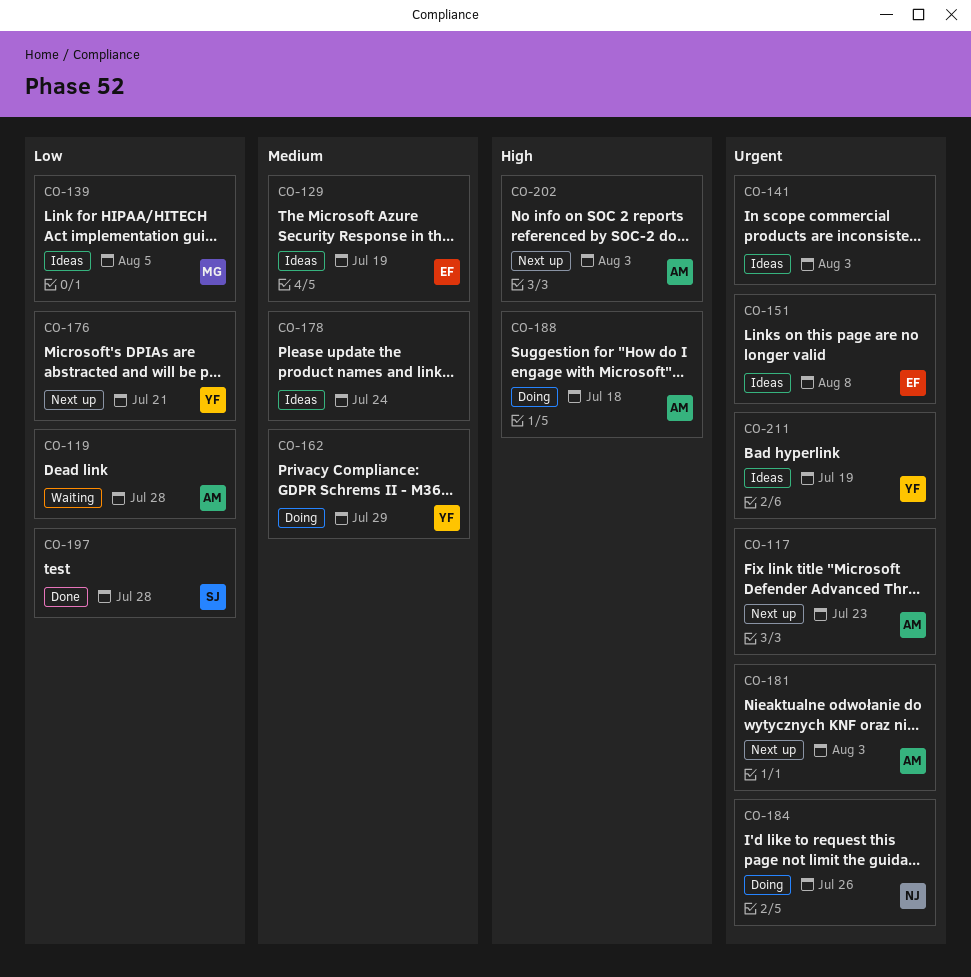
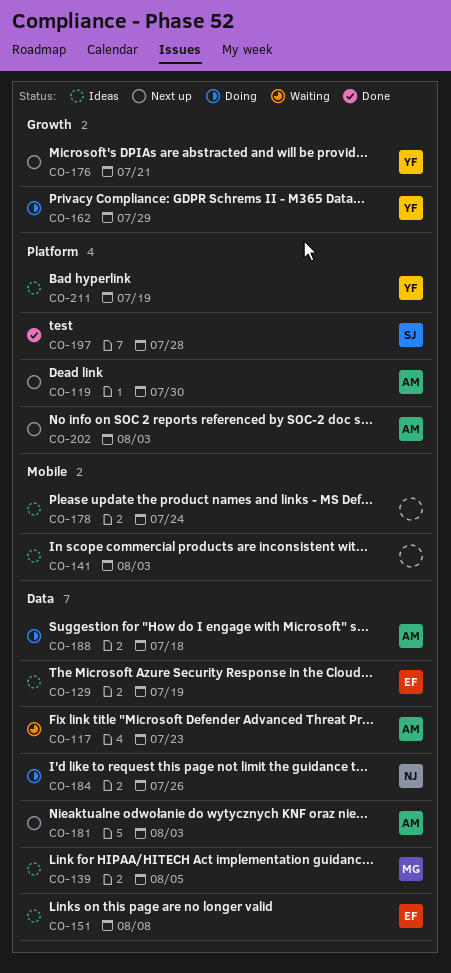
CO-117, status: Next up -> Waiting
CO-119, status: Waiting -> Next up
CO-119, due: Jul 28 -> Jul 30

